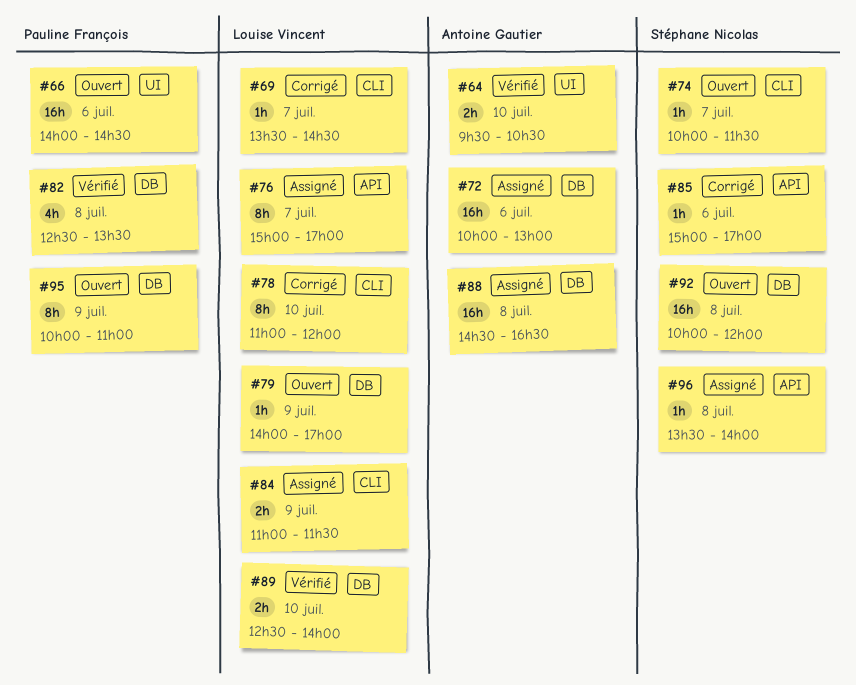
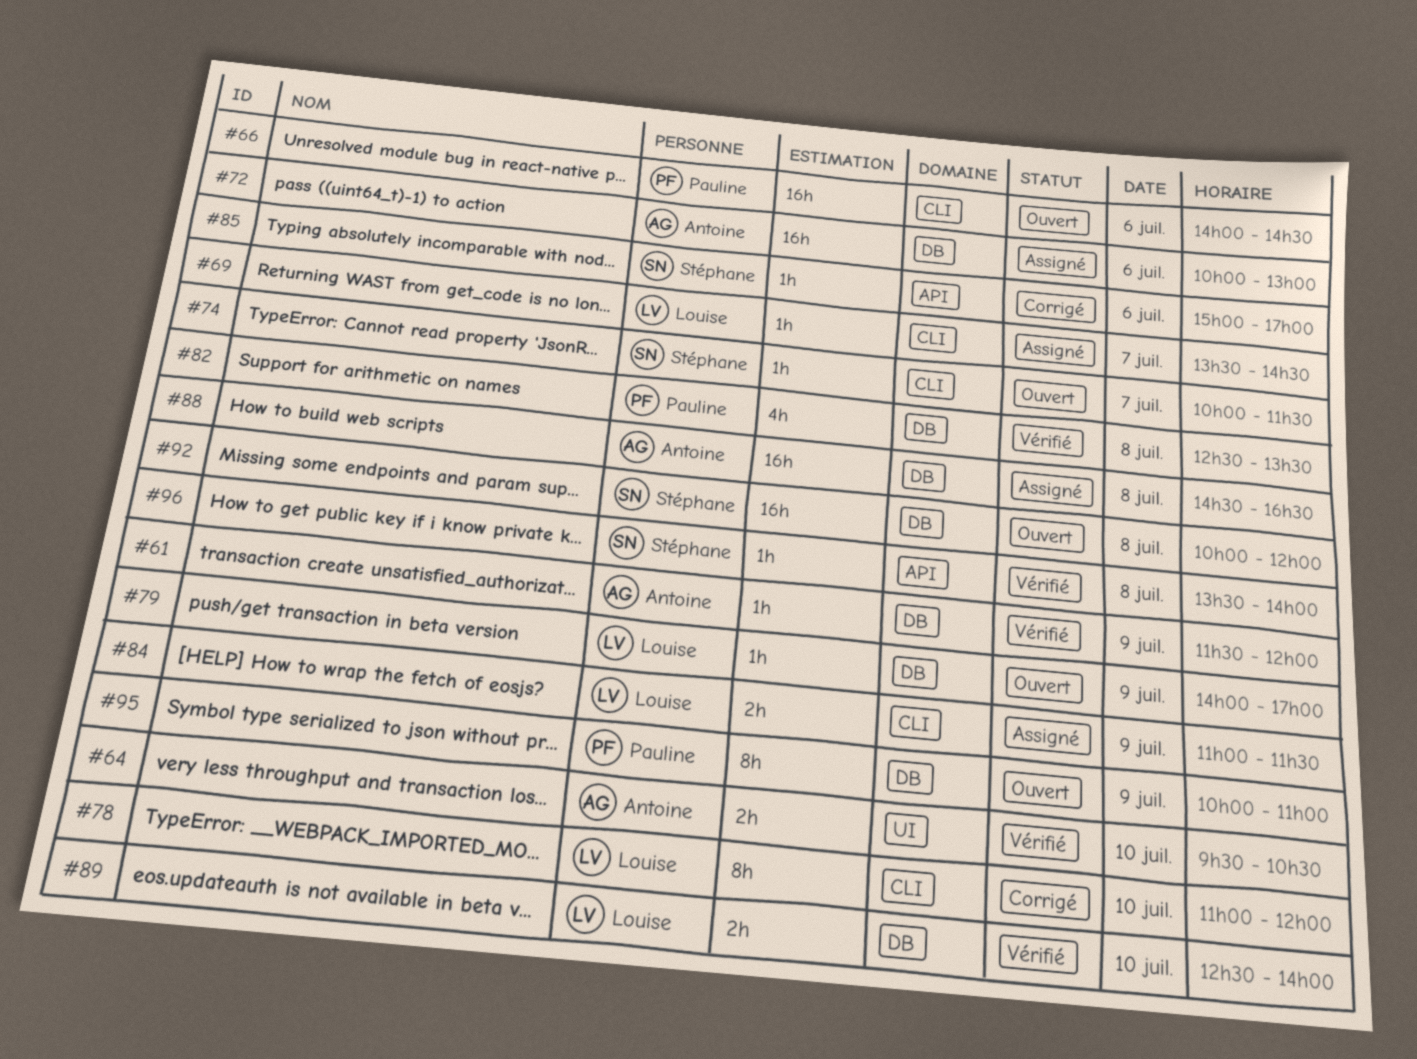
#61: none -> present
#66, label: UI -> CLI
#69, status: Corrigé -> Assigné
#76: present -> none
#96, status: Assigné -> Vérifié

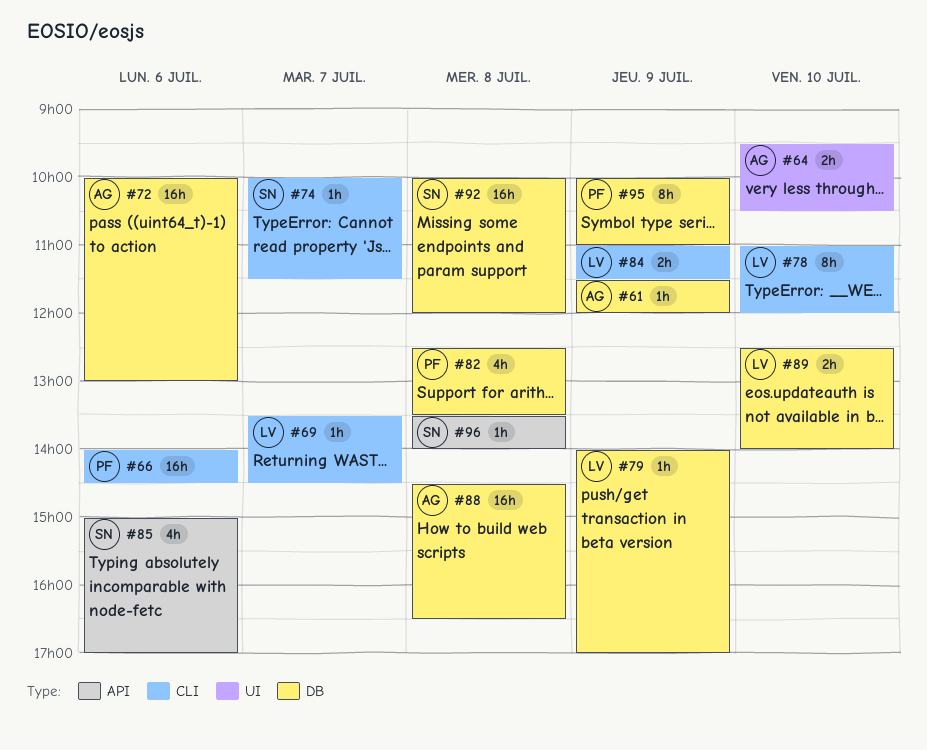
#85, estimate: 1h -> 4h

